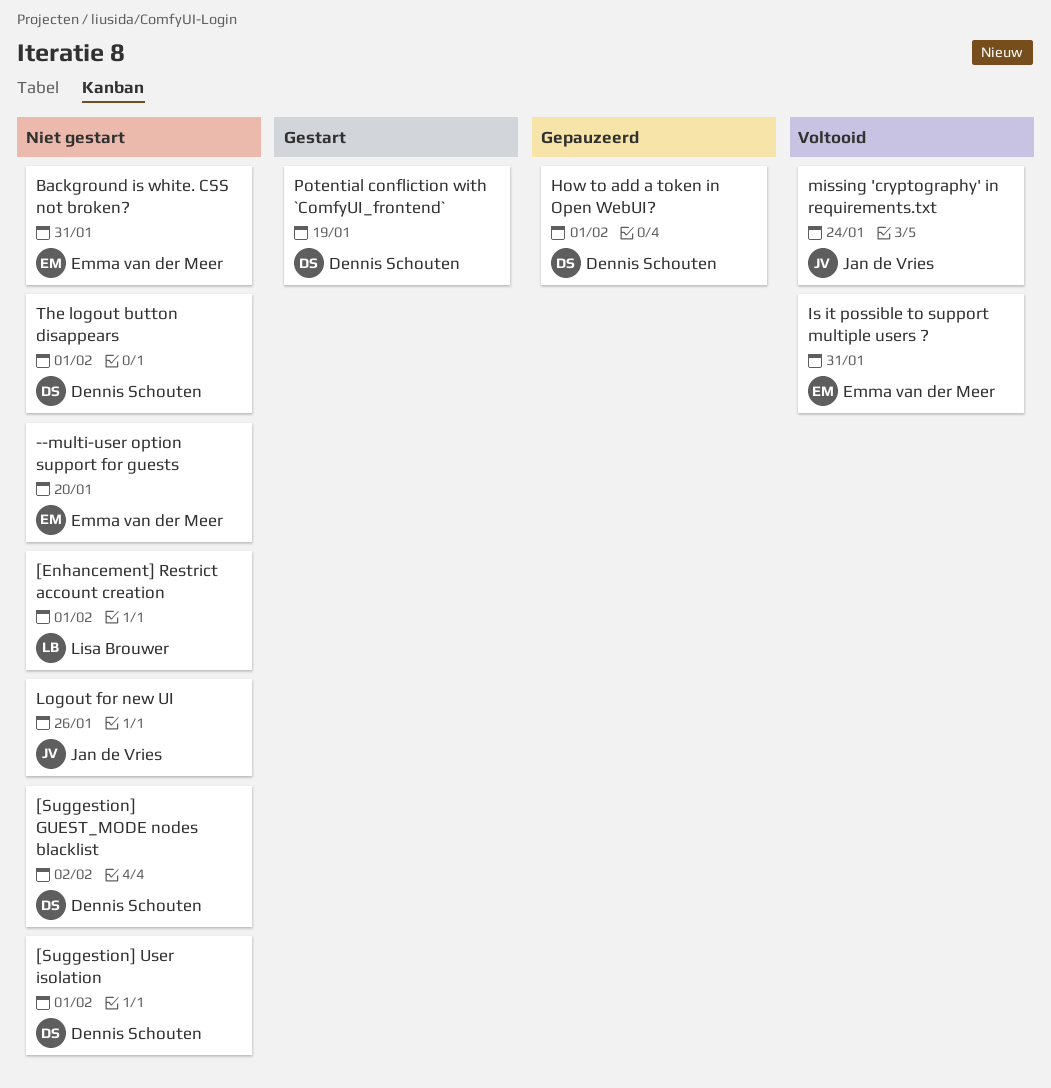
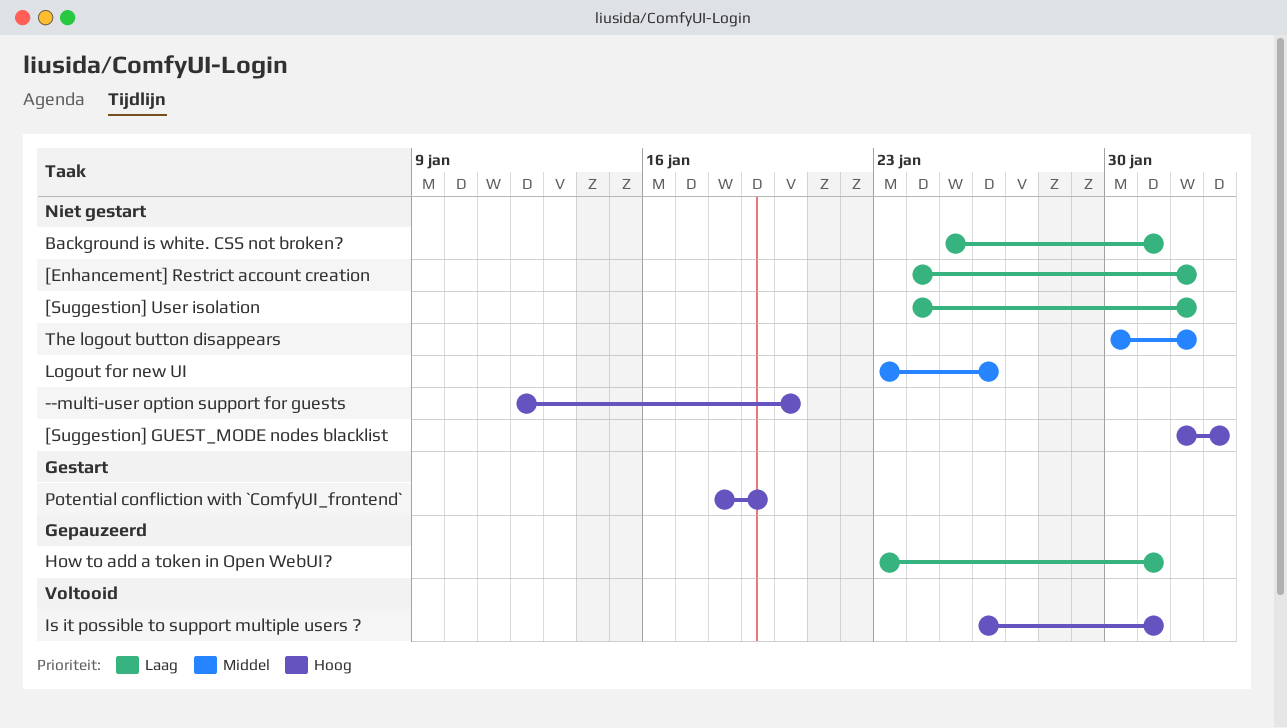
How to add a token in Open WebUI?, due: Feb 1 -> Jan 31
missing 'cryptography' in requirements.txt: present -> none

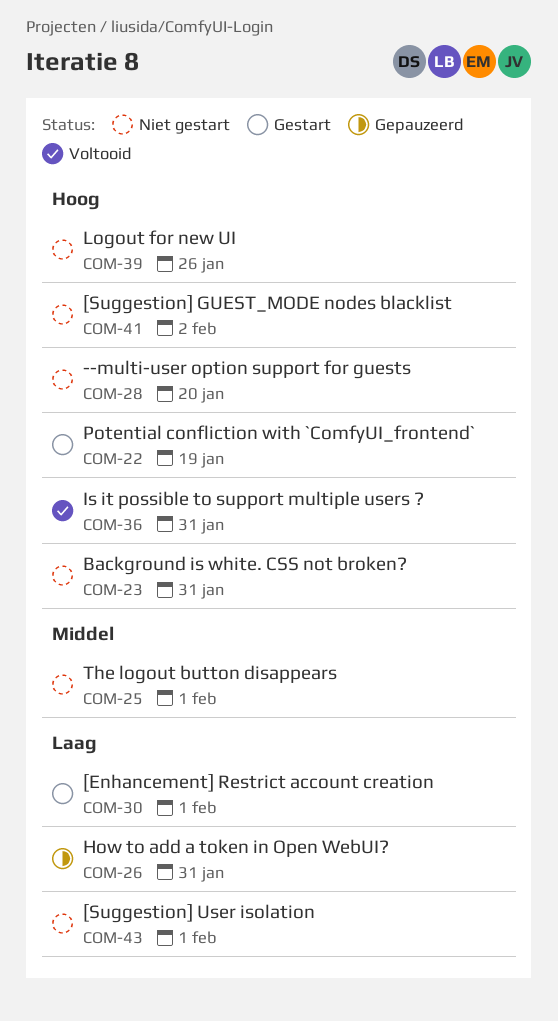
[Enhancement] Restrict account creation, status: Niet gestart -> Gestart
Background is white. CSS not broken?, priority: Laag -> Hoog
Logout for new UI, priority: Middel -> Hoog

